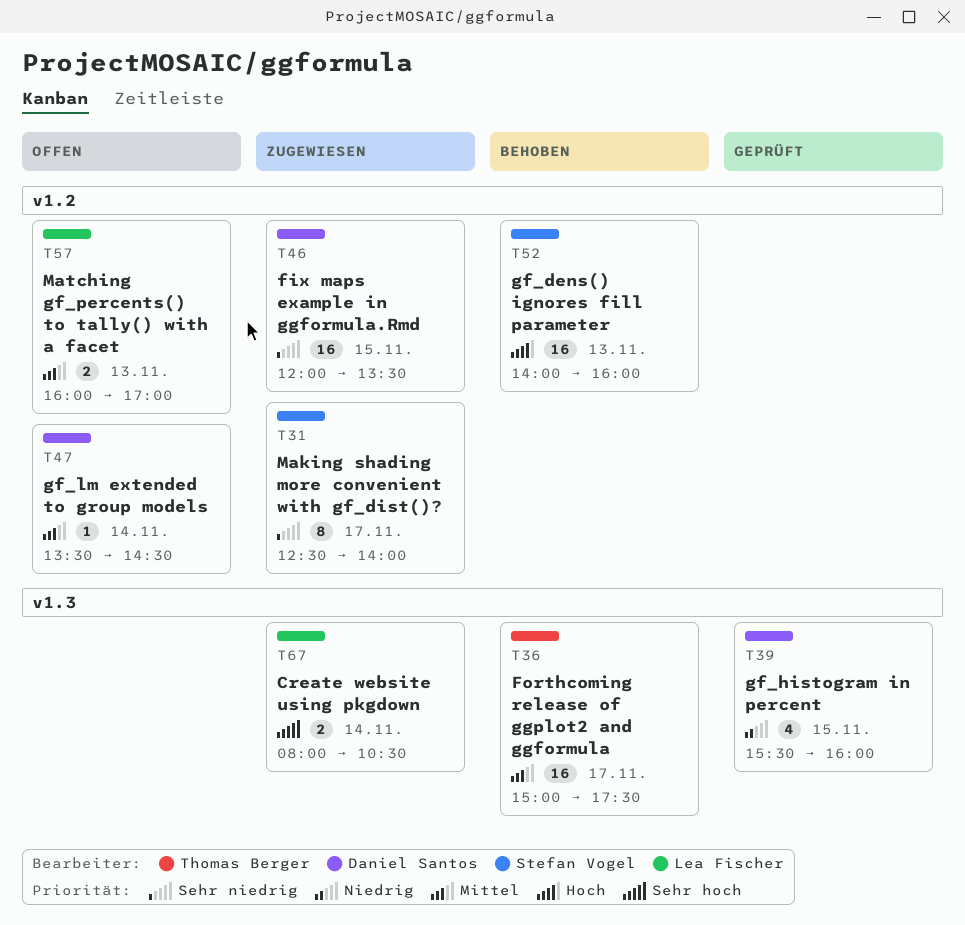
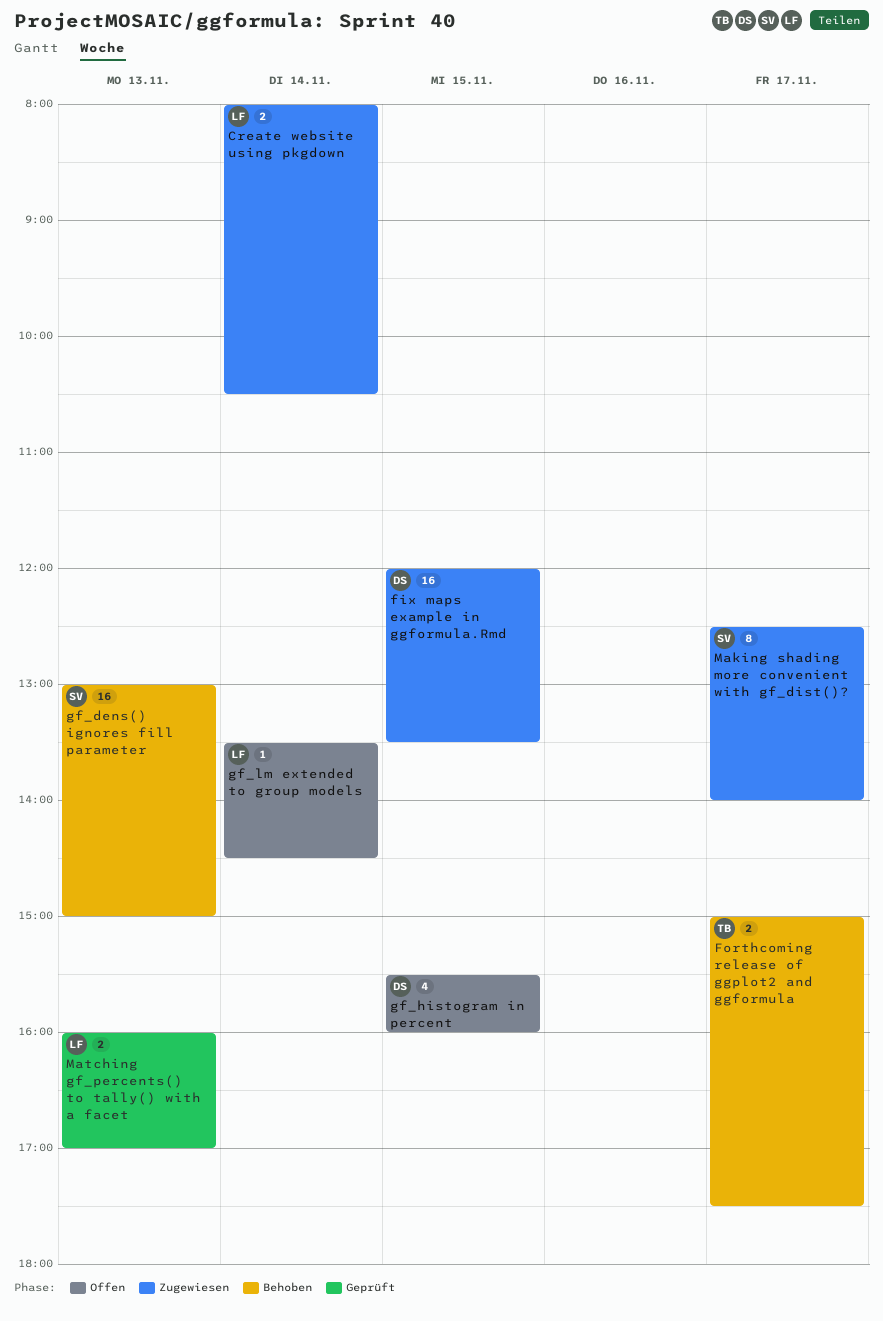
Forthcoming release of ggplot2 and ggformula, estimate: 16 -> 2
gf_dens() ignores fill parameter, begins: 14:00 -> 13:00
gf_dens() ignores fill parameter, ends: 16:00 -> 15:00
gf_histogram in percent, status: Geprüft -> Offen
gf_lm extended to group models, owner: Daniel Santos -> Lea Fischer
Matching gf_percents() to tally() with a facet, status: Offen -> Geprüft

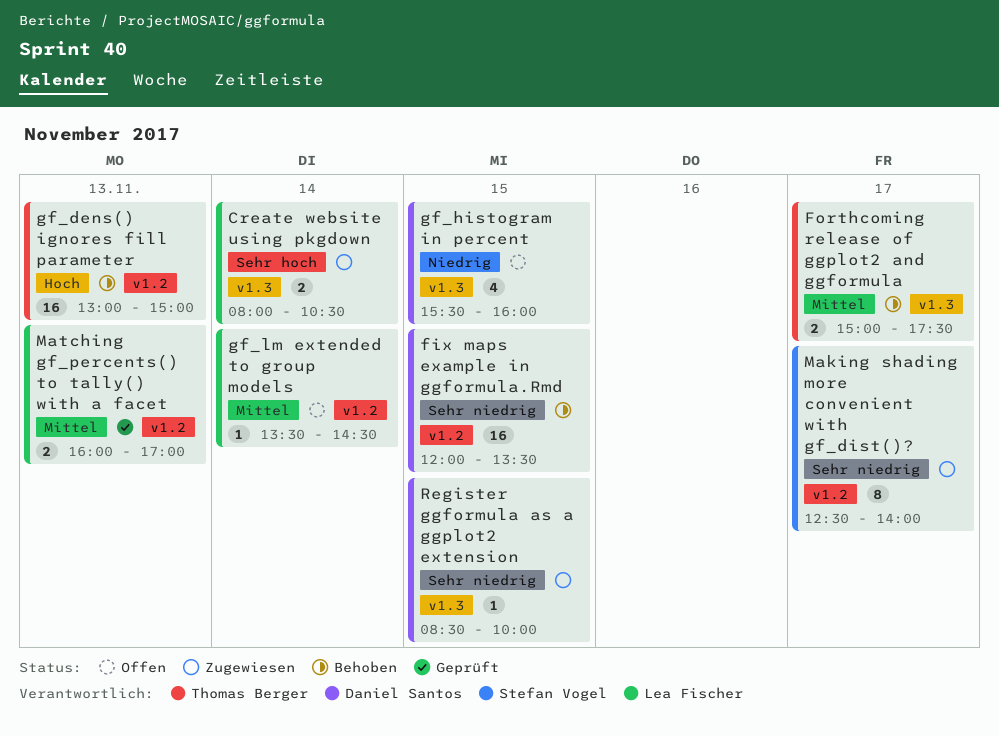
fix maps example in ggformula.Rmd, status: Zugewiesen -> Behoben
gf_dens() ignores fill parameter, owner: Stefan Vogel -> Thomas Berger
Register ggformula as a ggplot2 extension: none -> present

